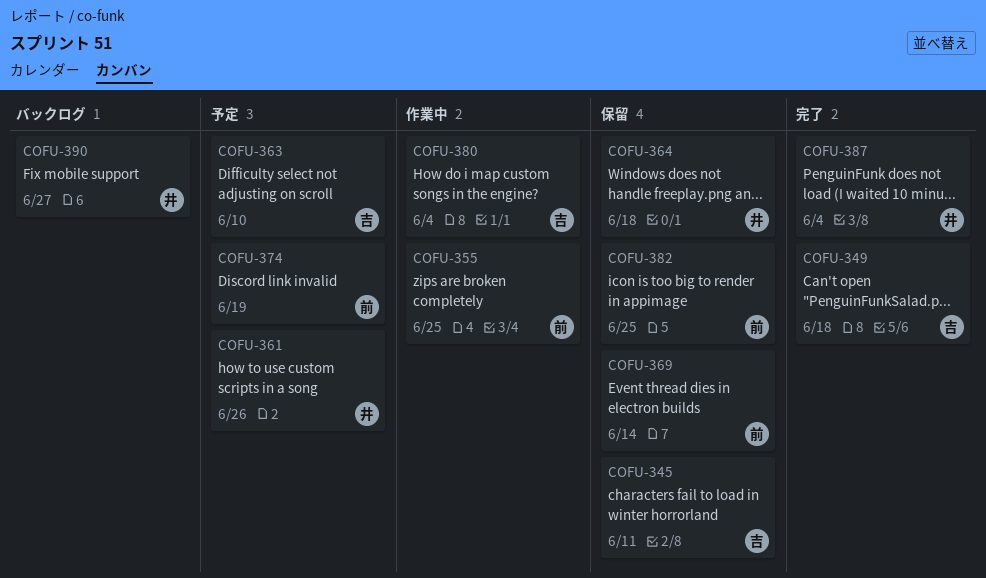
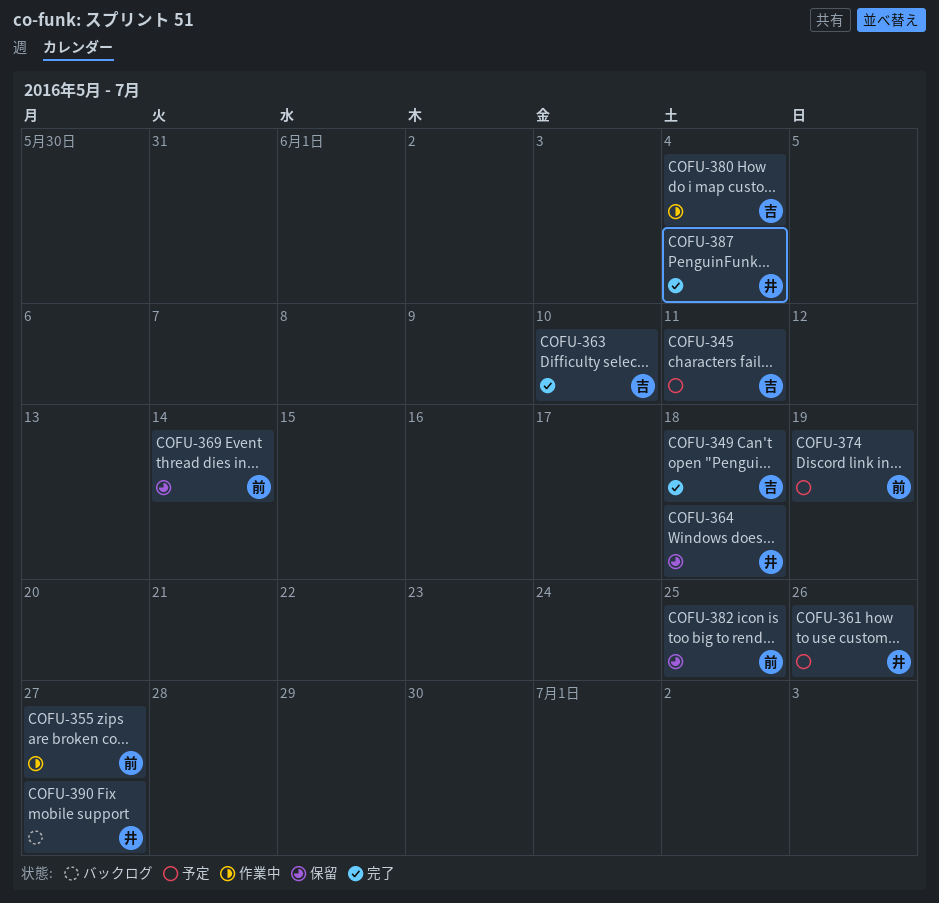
COFU-345, status: 保留 -> 予定
COFU-355, due: Jun 25 -> Jun 27
COFU-363, status: 予定 -> 完了

